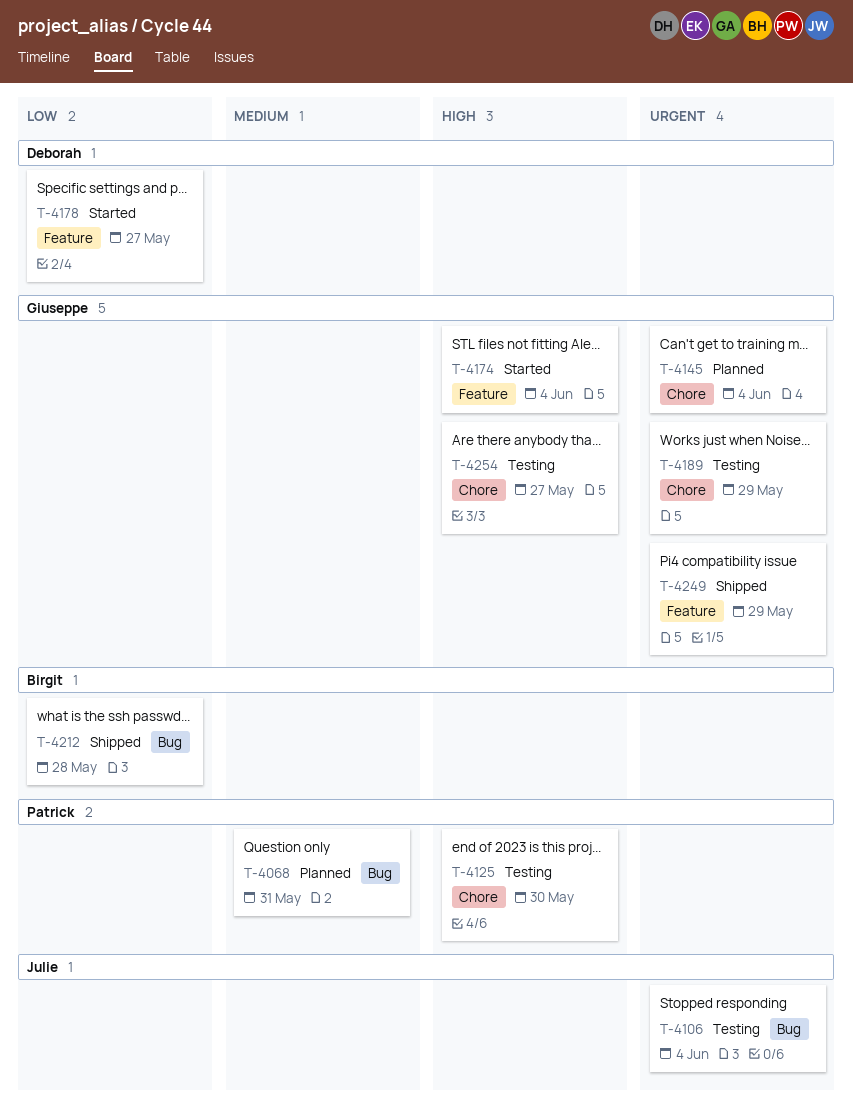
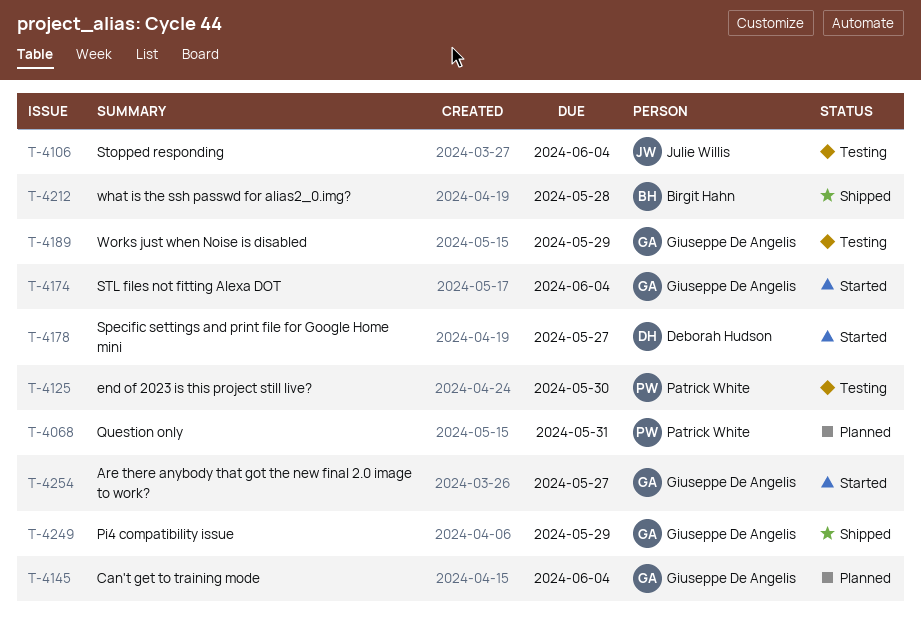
T-4254, status: Testing -> Started

